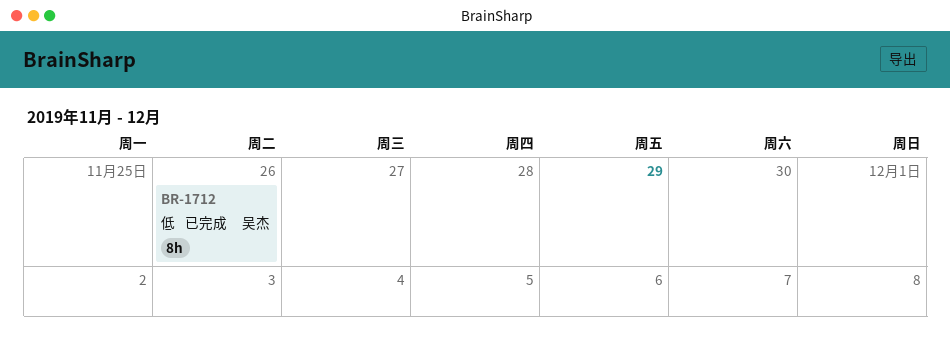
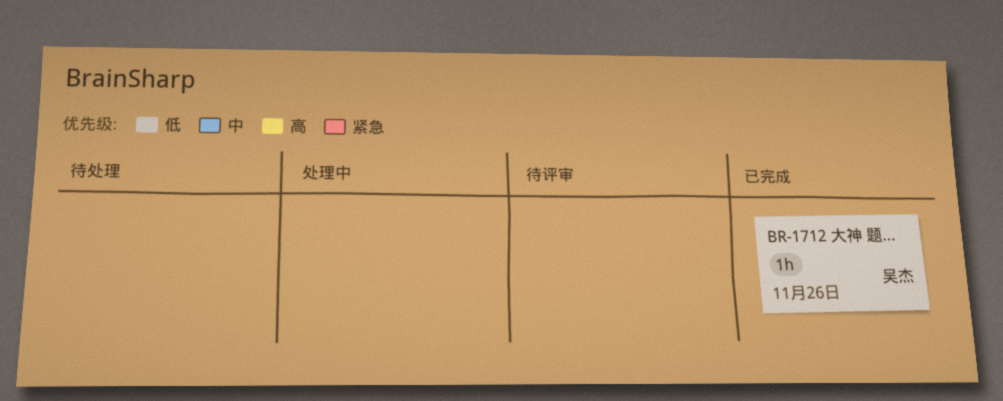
BR-1712, estimate: 8h -> 1h

